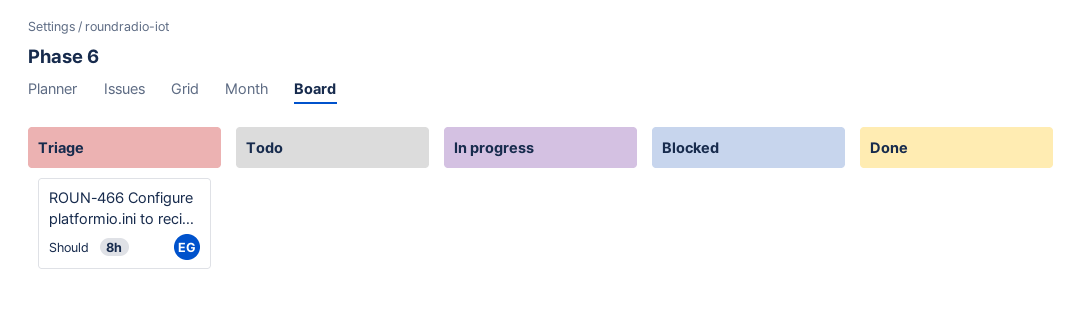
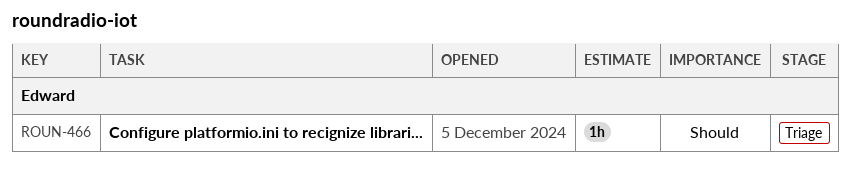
ROUN-466, estimate: 8h -> 1h

